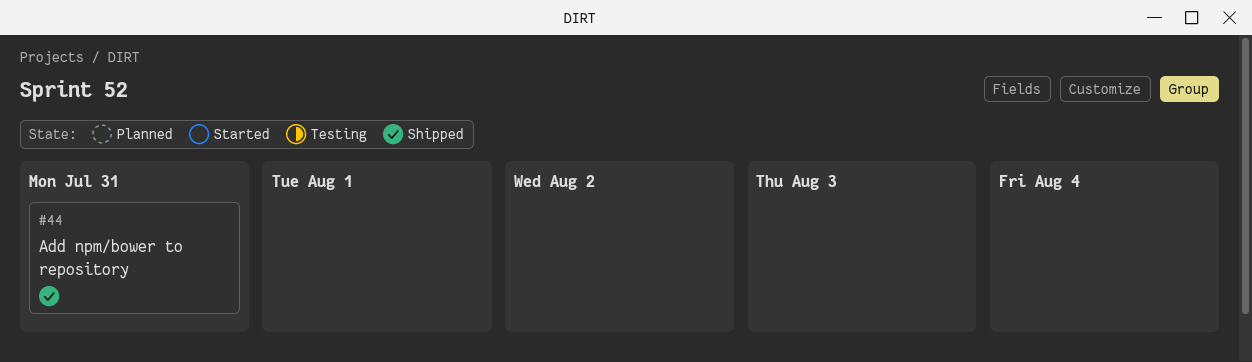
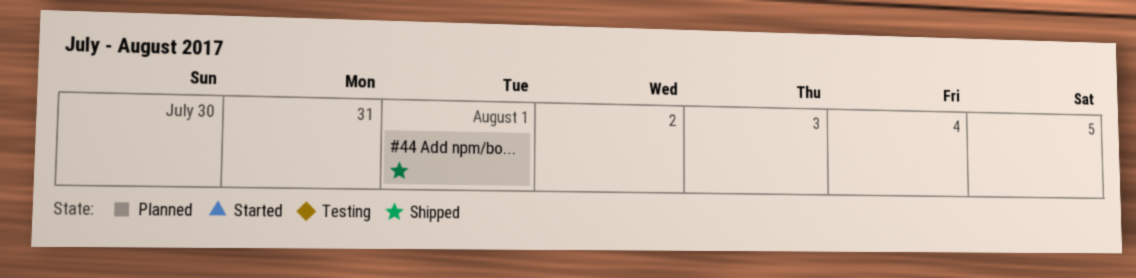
#44, due: Jul 31 -> Aug 1

